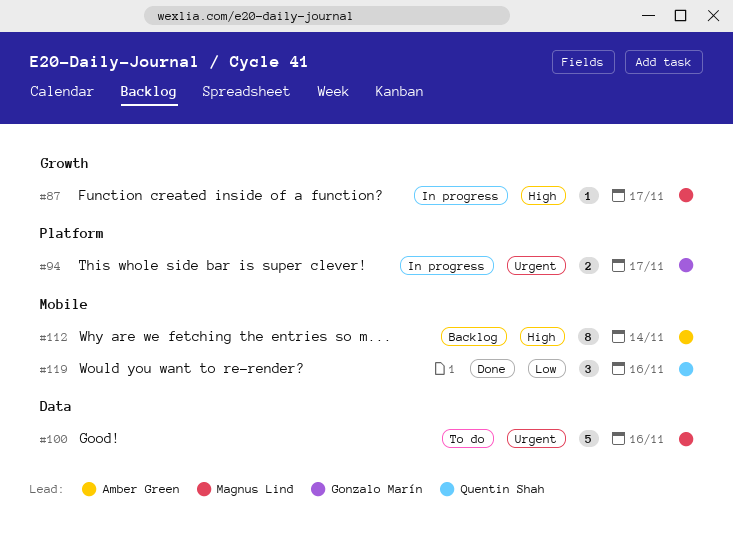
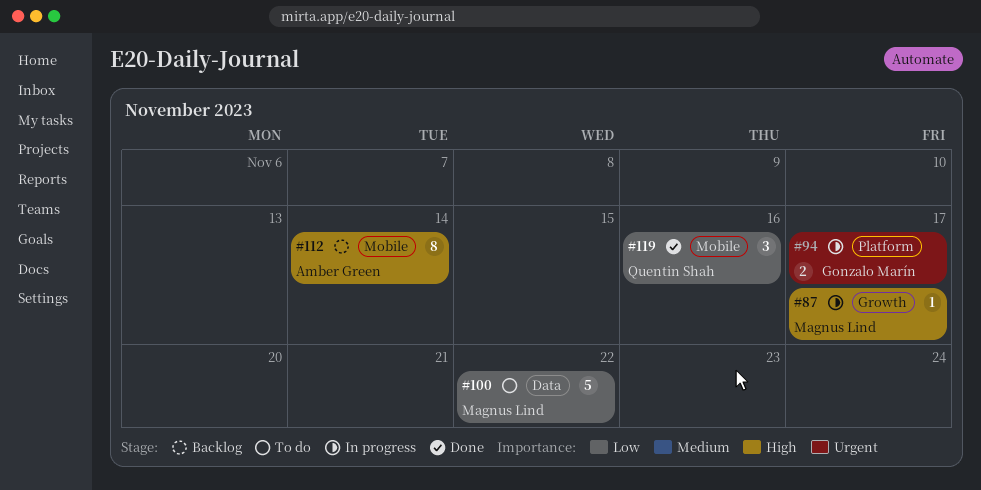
#100, priority: Urgent -> Low
#100, due: Nov 16 -> Nov 22

